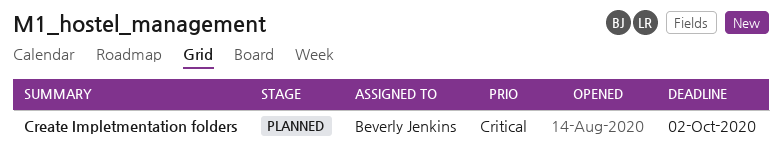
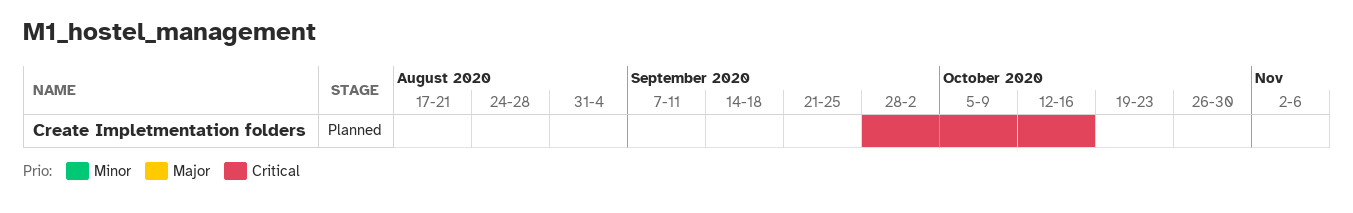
Create Impletmentation folders, due: Oct 2 -> Oct 16

